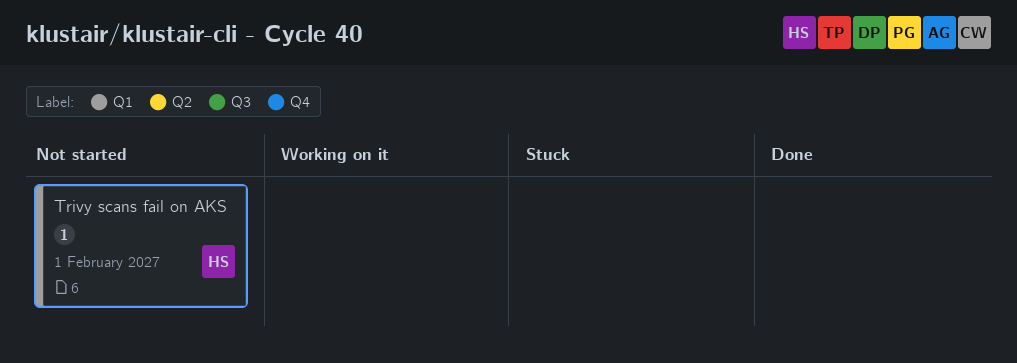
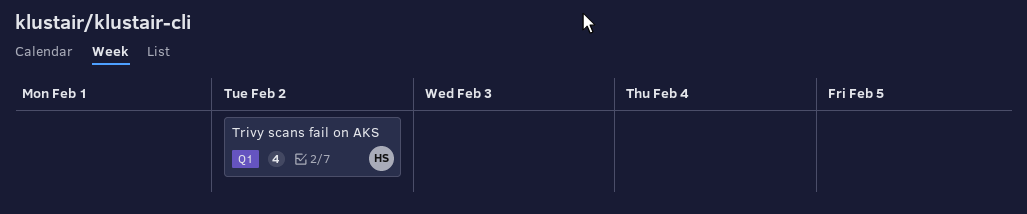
Trivy scans fail on AKS, estimate: 1 -> 4
Trivy scans fail on AKS, due: Feb 1 -> Feb 2

